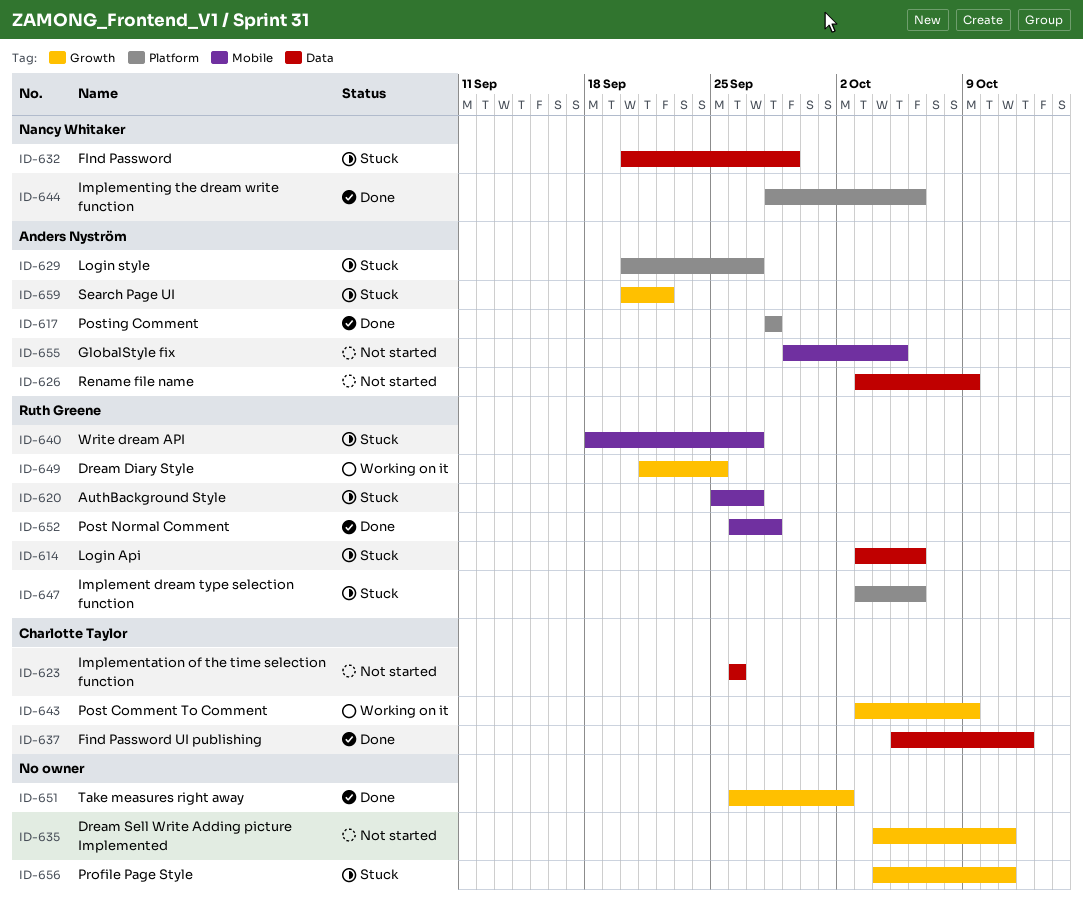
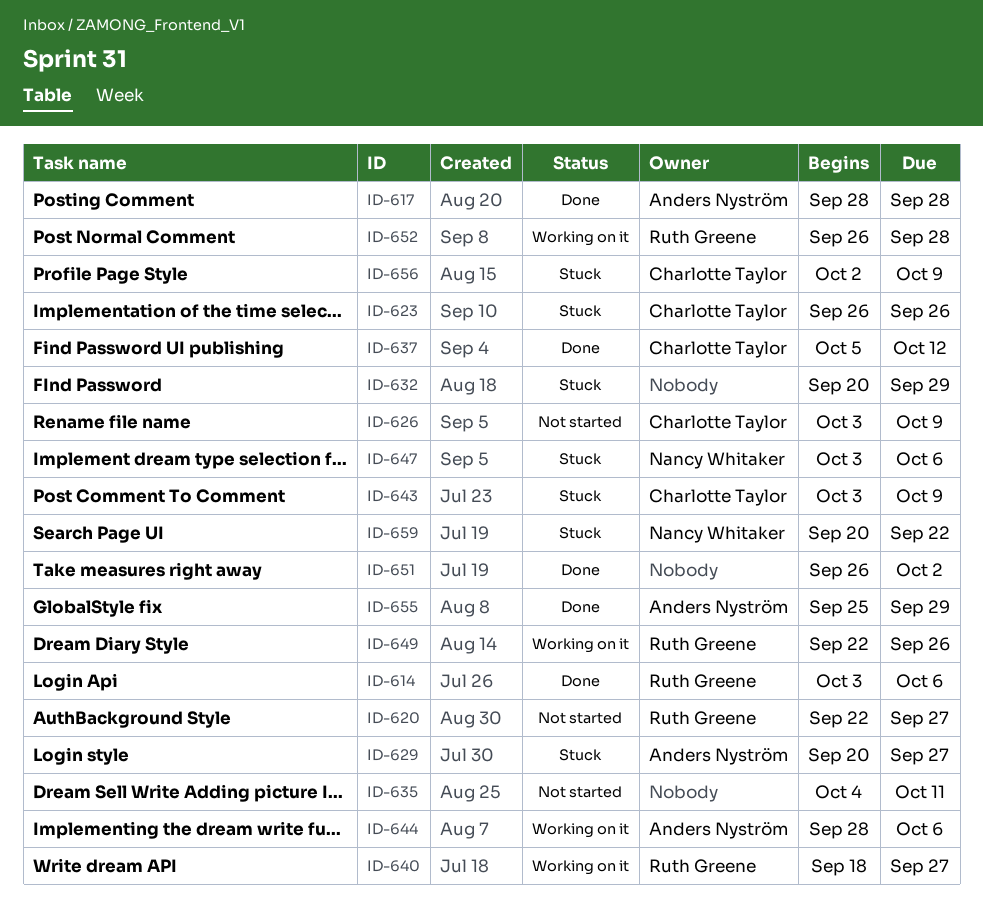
ID-614, status: Stuck -> Done
ID-620, status: Stuck -> Not started
ID-620, start: Sep 25 -> Sep 22
ID-623, status: Not started -> Stuck
ID-626, owner: Anders Nyström -> Charlotte Taylor
ID-632, owner: Nancy Whitaker -> none
ID-640, status: Stuck -> Working on it
ID-643, status: Working on it -> Stuck
ID-644, status: Done -> Working on it
ID-644, owner: Nancy Whitaker -> Anders Nyström
ID-647, owner: Ruth Greene -> Nancy Whitaker
ID-649, start: Sep 21 -> Sep 22
ID-649, due: Sep 25 -> Sep 26
ID-652, status: Done -> Working on it
ID-655, status: Not started -> Done
ID-655, start: Sep 29 -> Sep 25
ID-655, due: Oct 5 -> Sep 29
ID-656, owner: none -> Charlotte Taylor
ID-656, start: Oct 4 -> Oct 2
ID-656, due: Oct 11 -> Oct 9
ID-659, owner: Anders Nyström -> Nancy Whitaker

